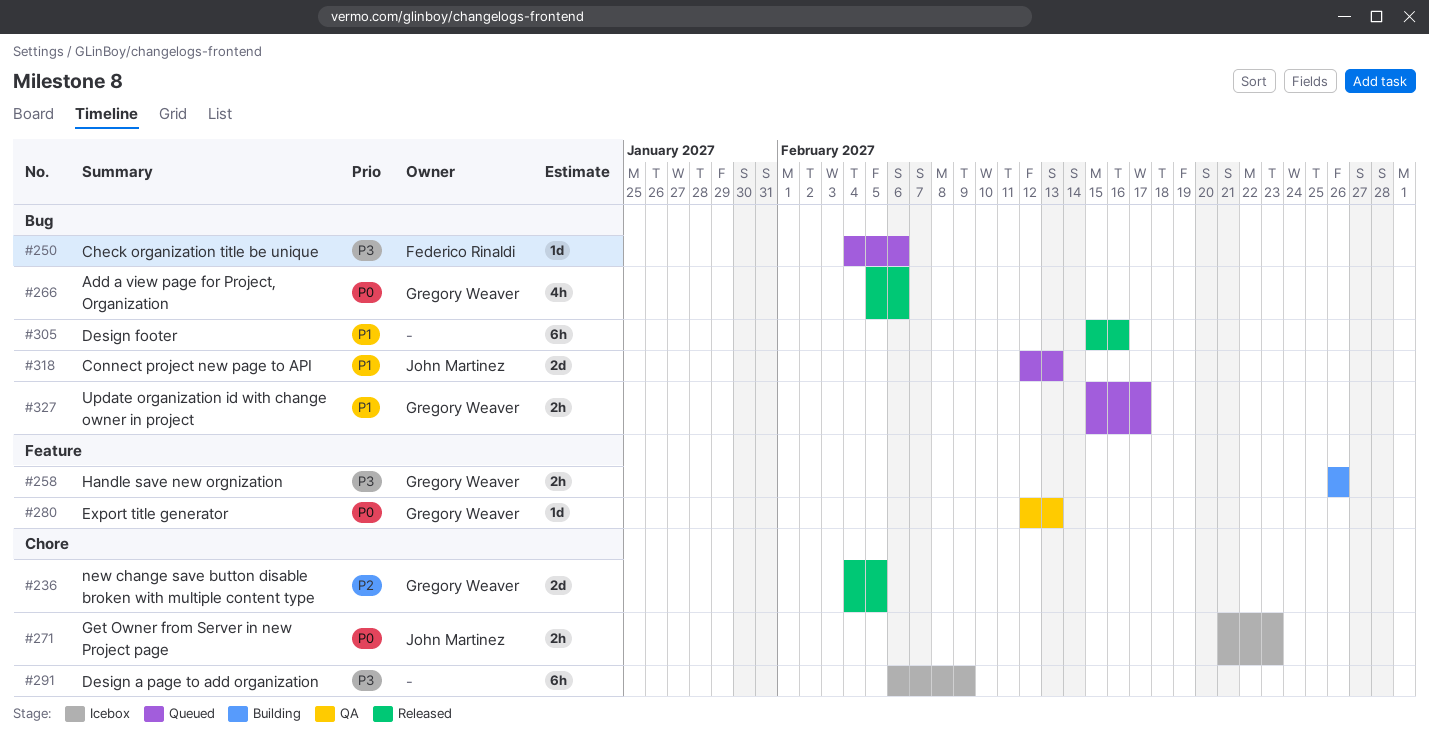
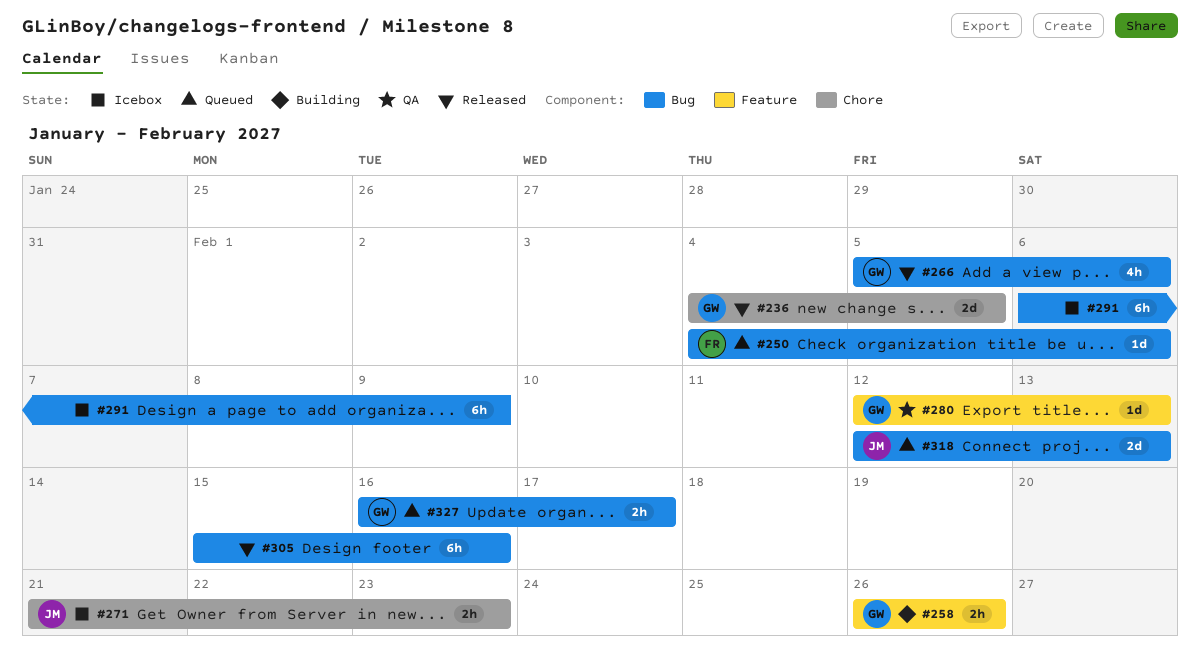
#291, label: Chore -> Bug
#327, start: Feb 15 -> Feb 16

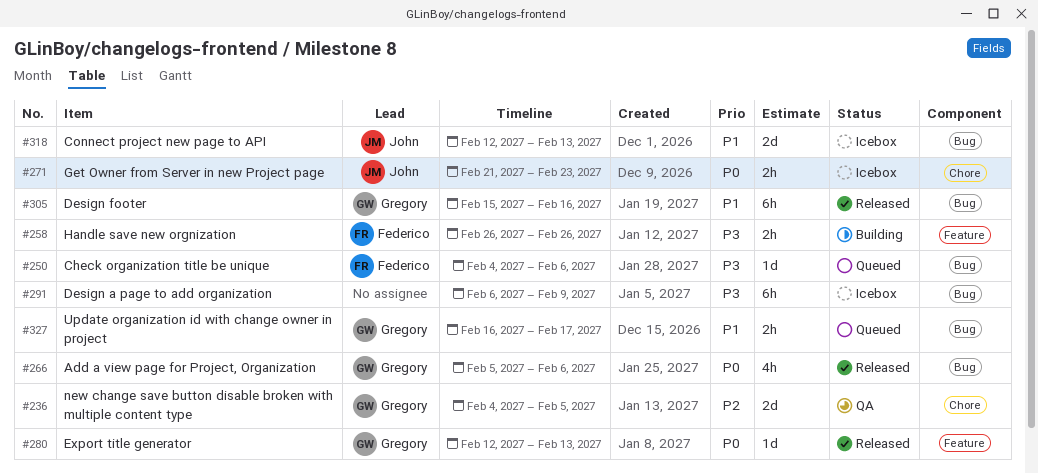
#236, status: Released -> QA
#258, owner: Gregory -> Federico
#280, status: QA -> Released
#305, owner: none -> Gregory
#318, status: Queued -> Icebox

